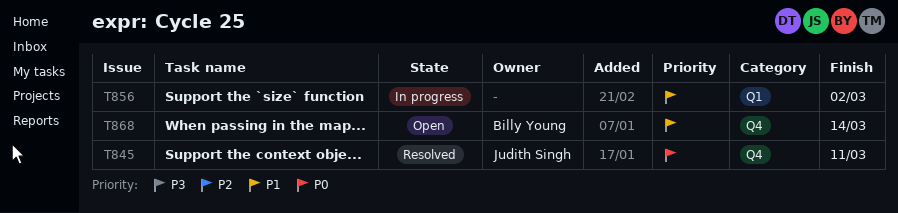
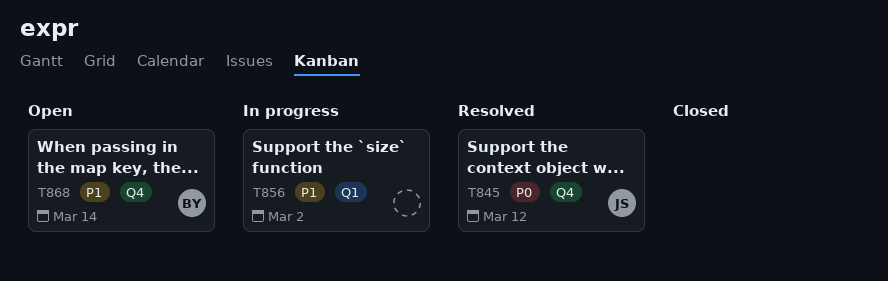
T845, due: Mar 11 -> Mar 12

